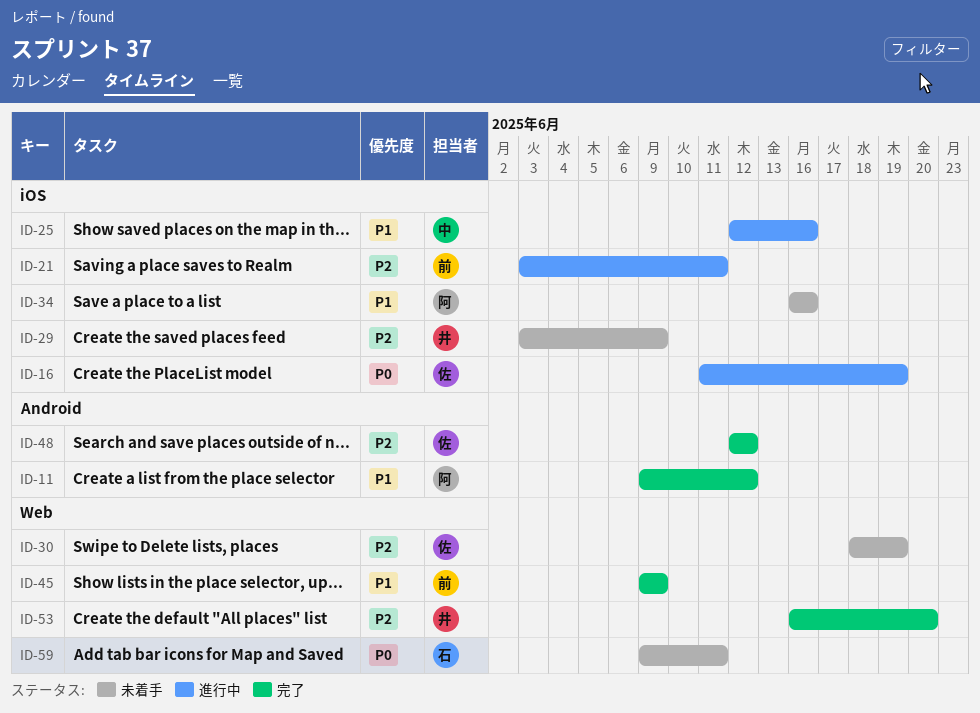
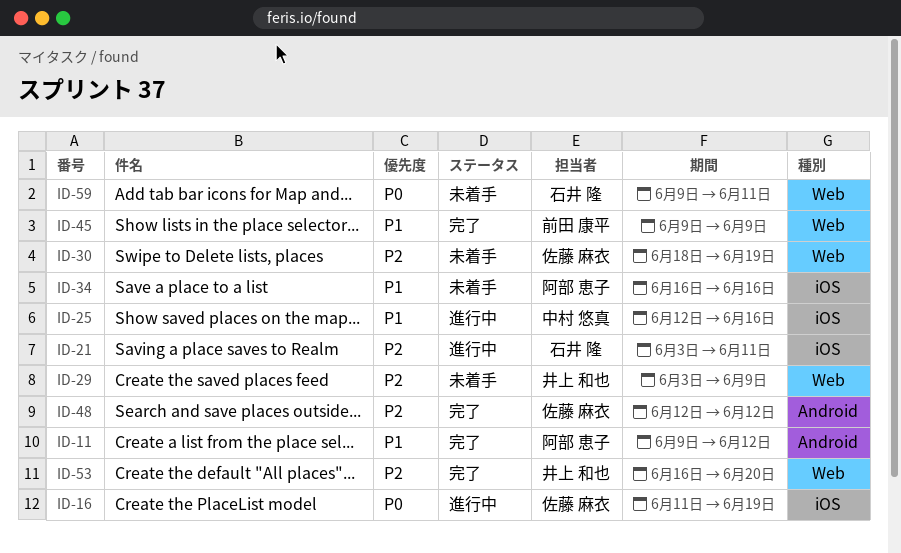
ID-21, owner: 前田 康平 -> 石井 隆
ID-29, label: iOS -> Web

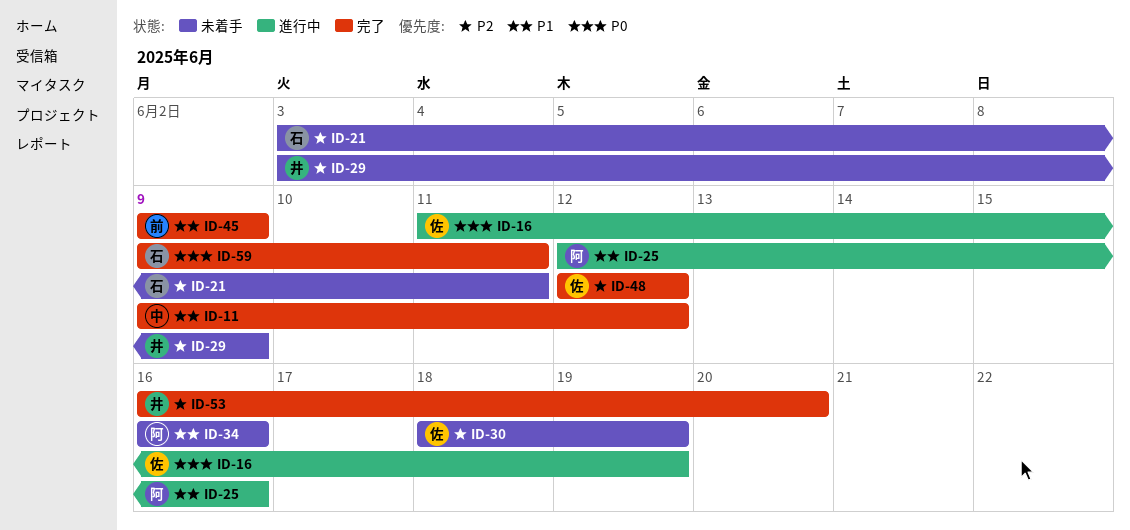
ID-11, owner: 阿部 恵子 -> 中村 悠真
ID-21, status: 進行中 -> 未着手
ID-25, owner: 中村 悠真 -> 阿部 恵子
ID-59, status: 未着手 -> 完了

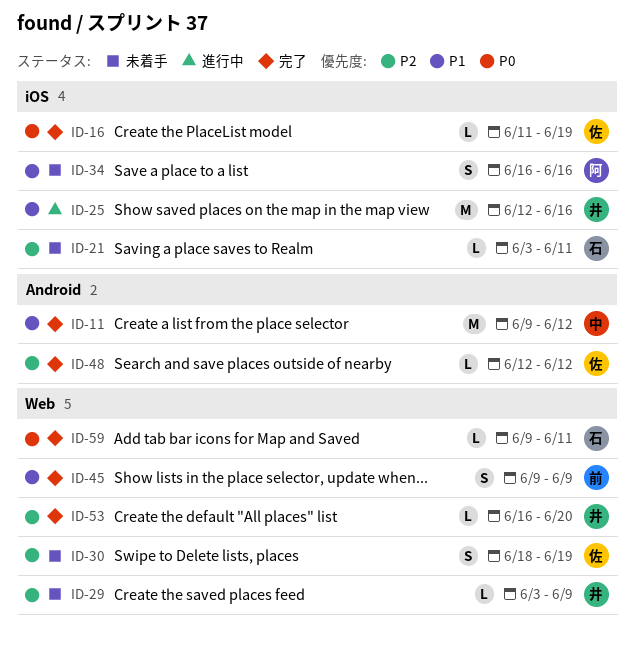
ID-16, status: 進行中 -> 完了
ID-25, owner: 阿 -> 井

